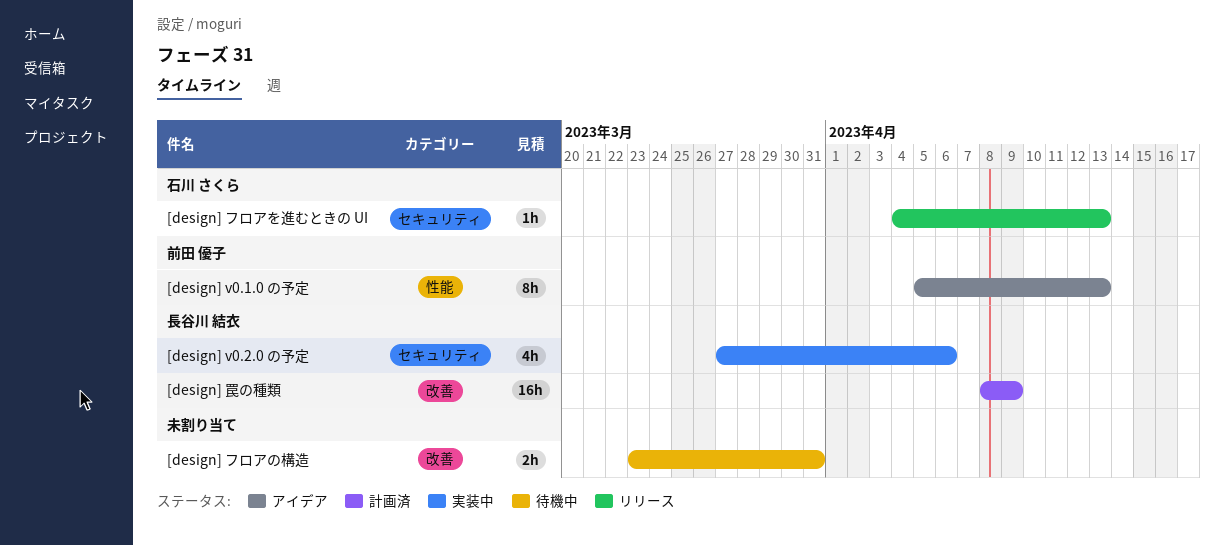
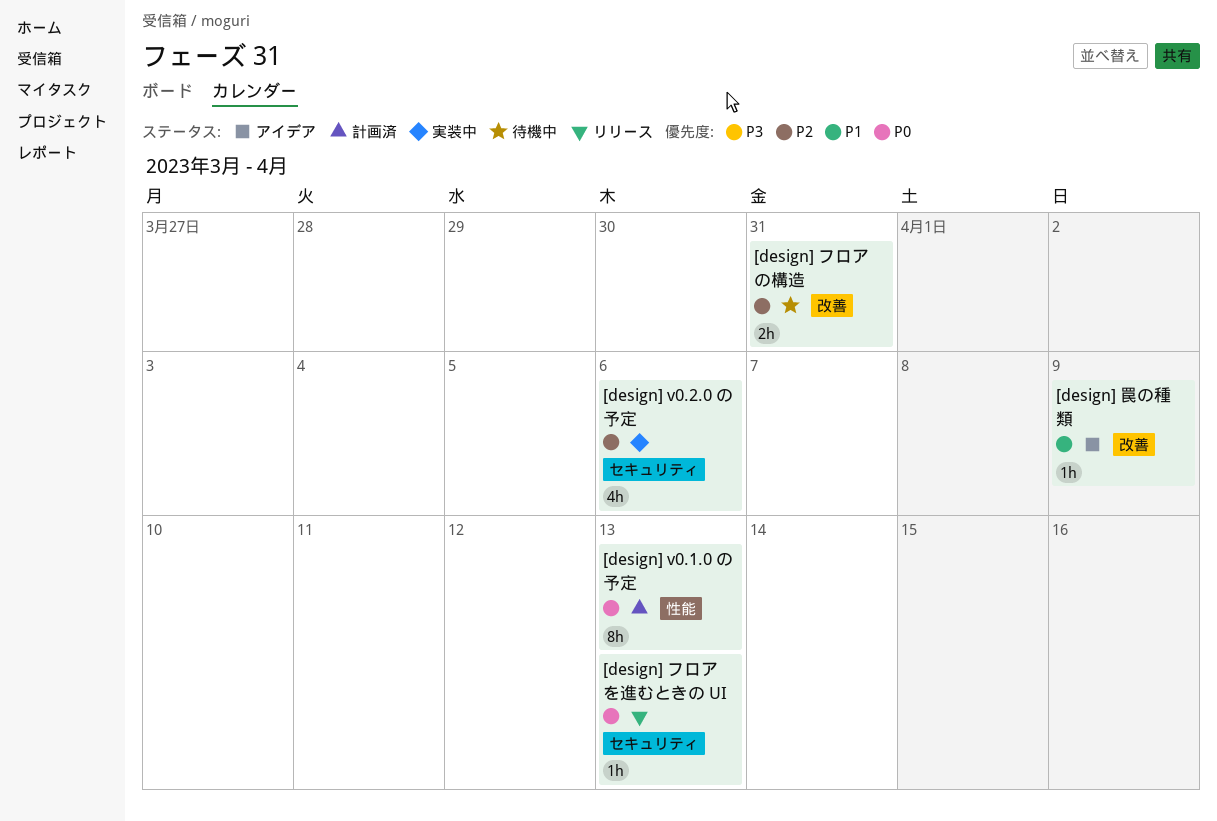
[design] v0.1.0 の予定, status: アイデア -> 計画済
[design] 罠の種類, status: 計画済 -> アイデア
[design] 罠の種類, estimate: 16h -> 1h

